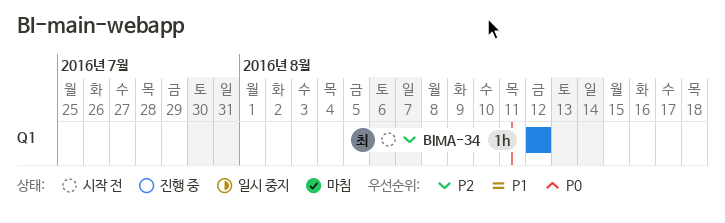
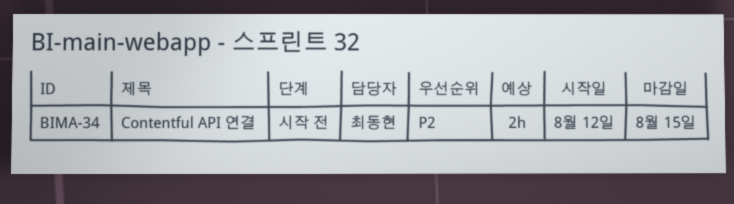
BIMA-34, estimate: 1h -> 2h
BIMA-34, due: Aug 12 -> Aug 15

